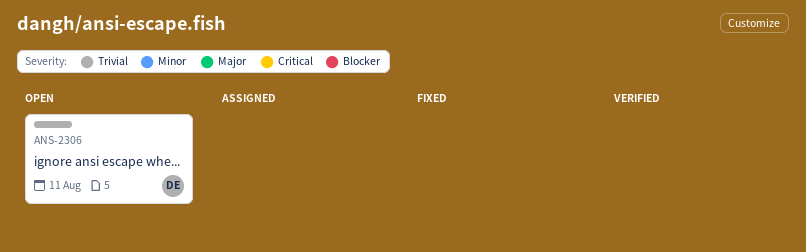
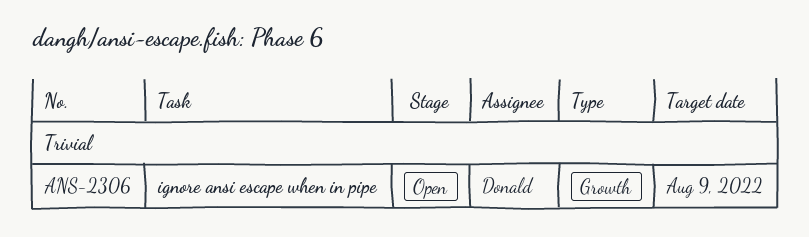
ANS-2306, due: Aug 11 -> Aug 9

